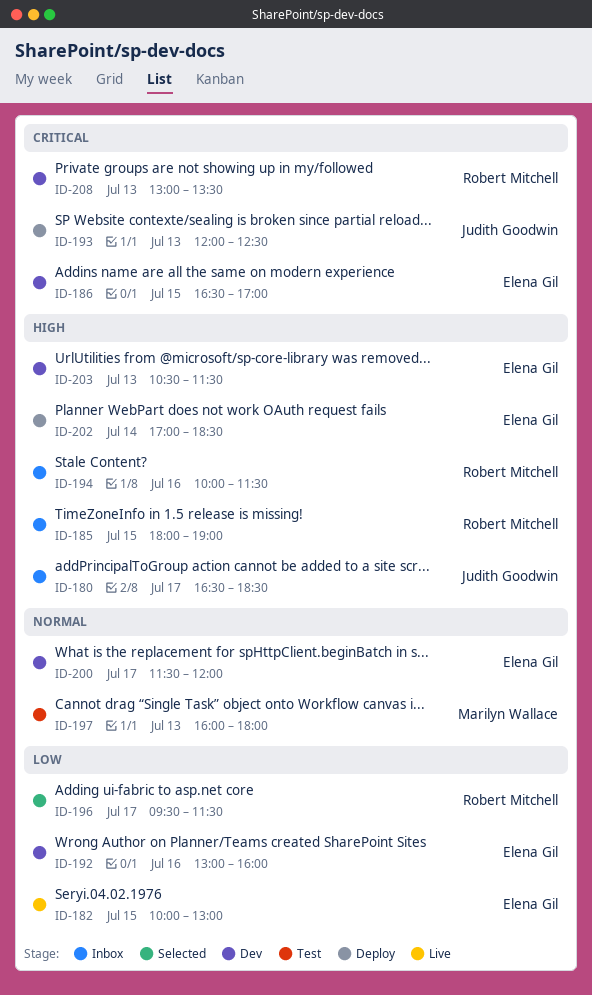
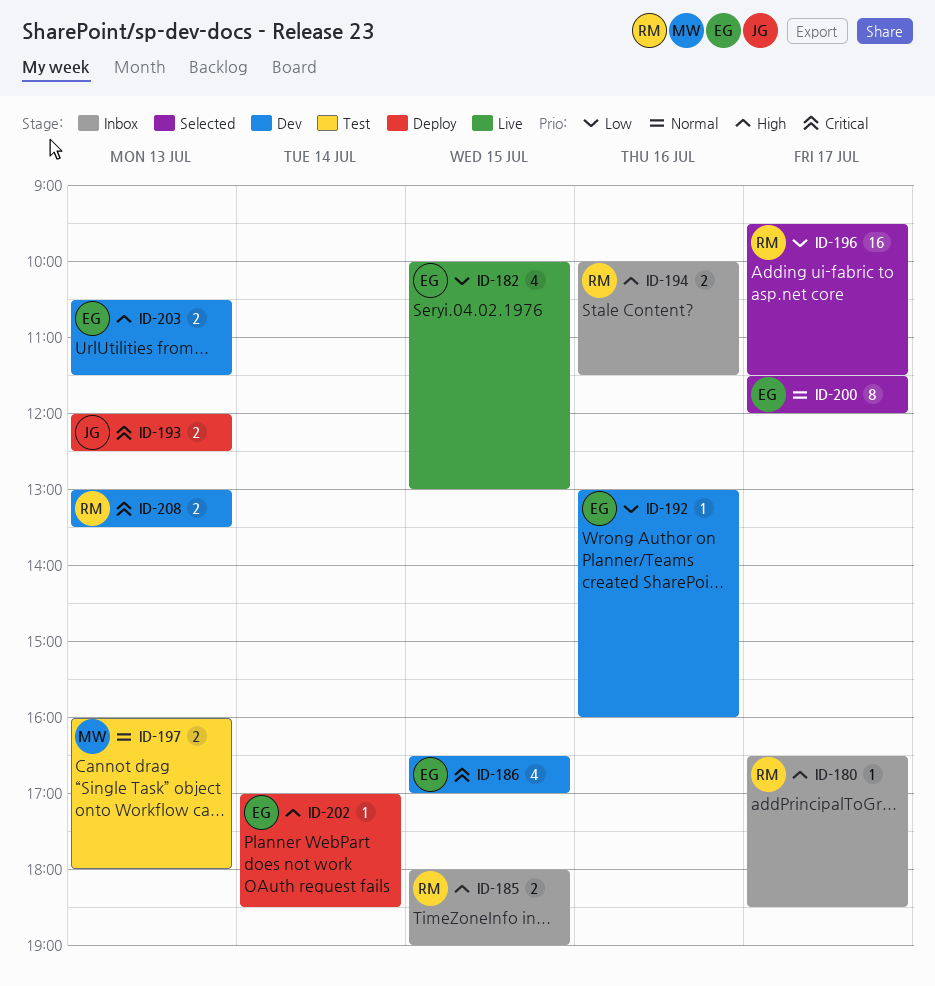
ID-180, owner: Judith Goodwin -> Robert Mitchell
ID-200, status: Dev -> Selected

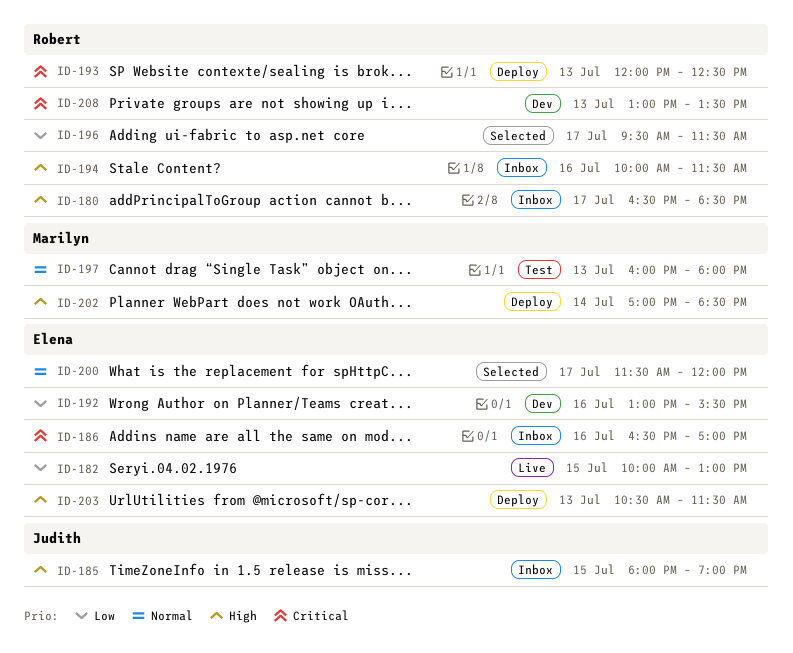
ID-185, owner: Robert -> Judith
ID-186, status: Dev -> Inbox
ID-186, day: Jul 15 -> Jul 16
ID-192, ends: 16:00 -> 15:30
ID-193, owner: Judith -> Robert
ID-202, owner: Elena -> Marilyn
ID-203, status: Dev -> Deploy

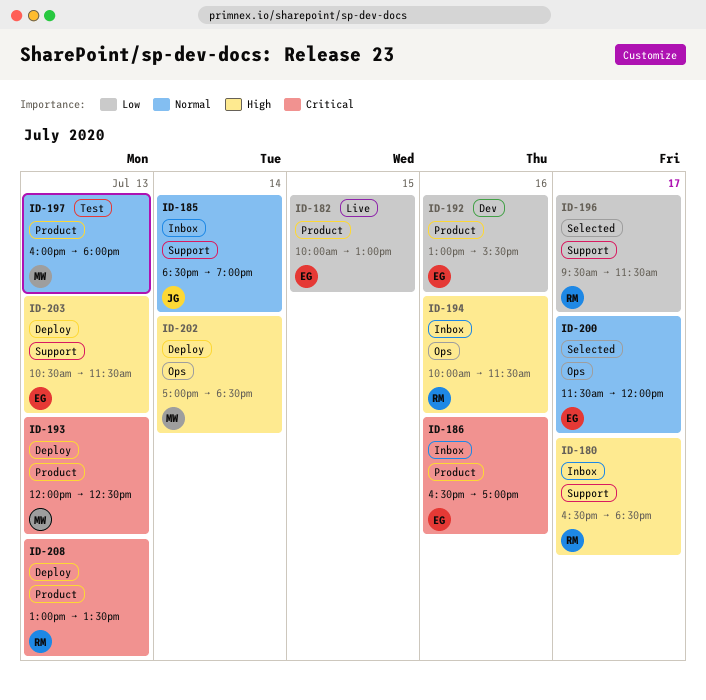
ID-185, priority: High -> Normal
ID-185, day: Jul 15 -> Jul 14
ID-185, begins: 18:00 -> 18:30
ID-193, owner: Robert -> Marilyn
ID-208, status: Dev -> Deploy

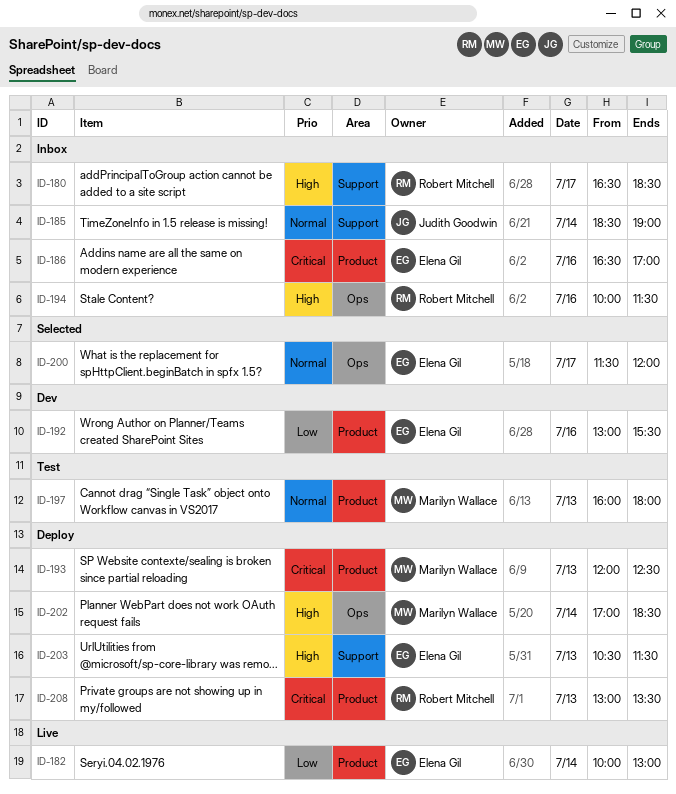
ID-182, day: Jul 15 -> Jul 14
ID-196: present -> none

